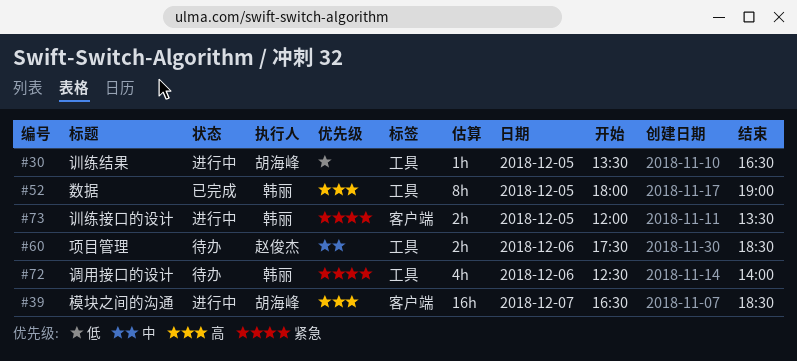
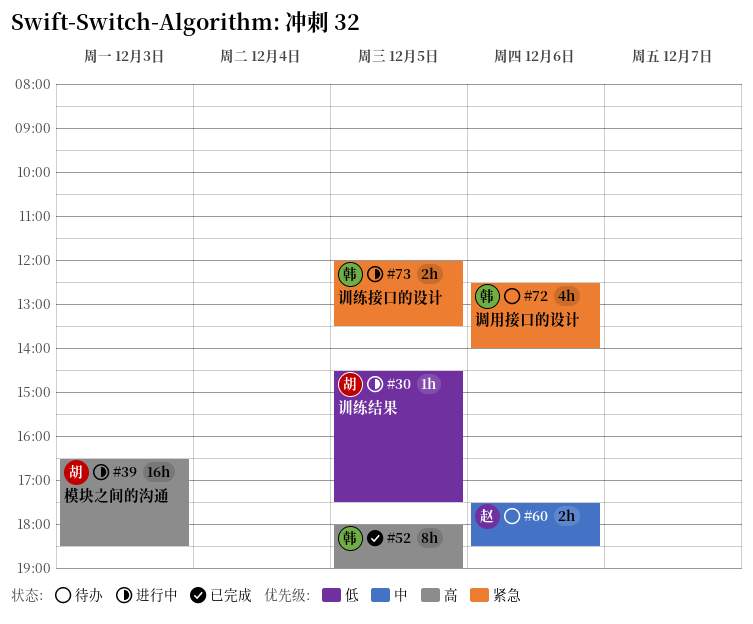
#30, begins: 13:30 -> 14:30
#30, ends: 16:30 -> 17:30
#39, day: Dec 7 -> Dec 3

